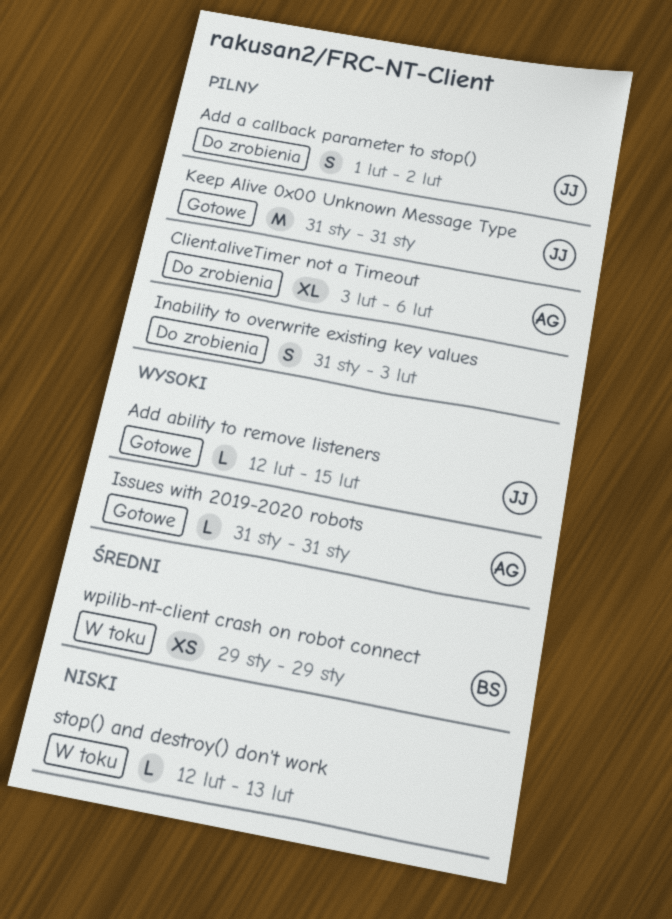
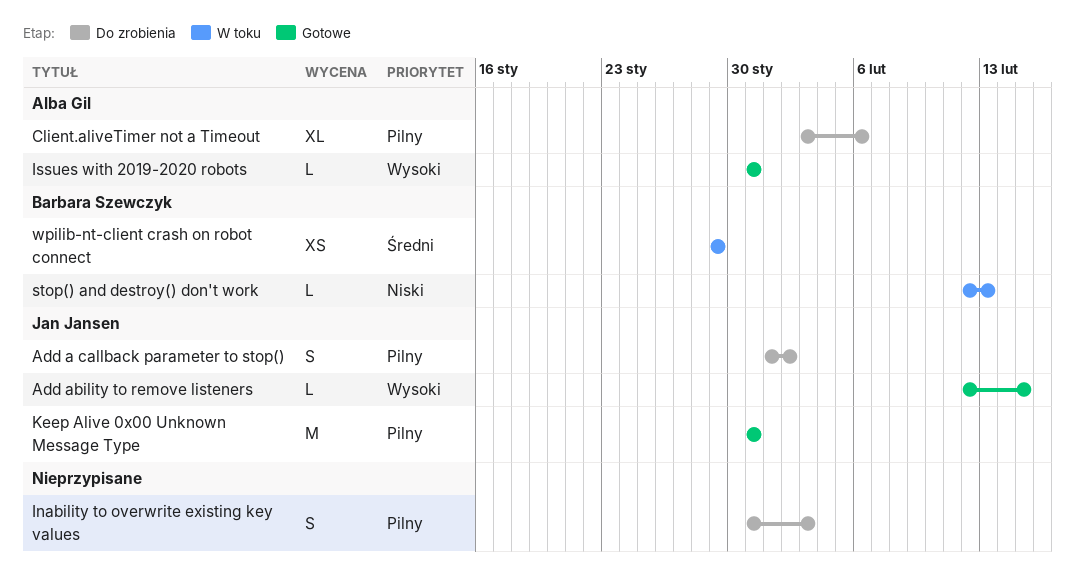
stop() and destroy() don't work, owner: none -> Barbara Szewczyk

